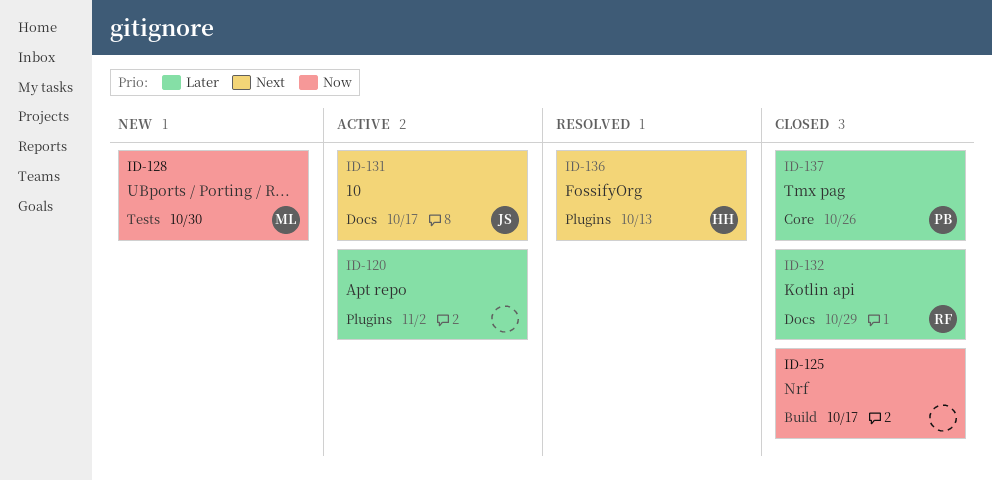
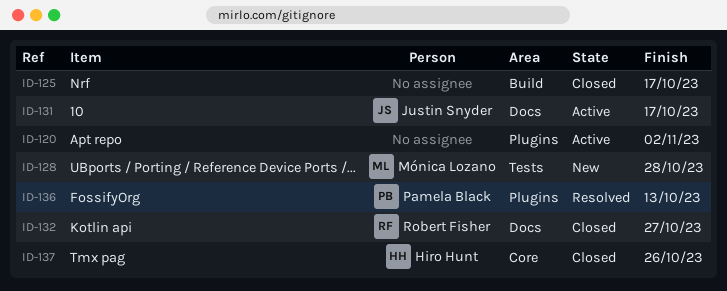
ID-128, due: Oct 30 -> Oct 28
ID-132, due: Oct 29 -> Oct 27
ID-136, owner: Hiro Hunt -> Pamela Black
ID-137, owner: Pamela Black -> Hiro Hunt

